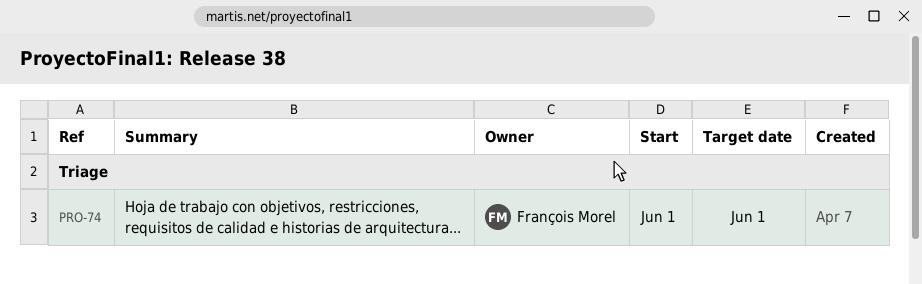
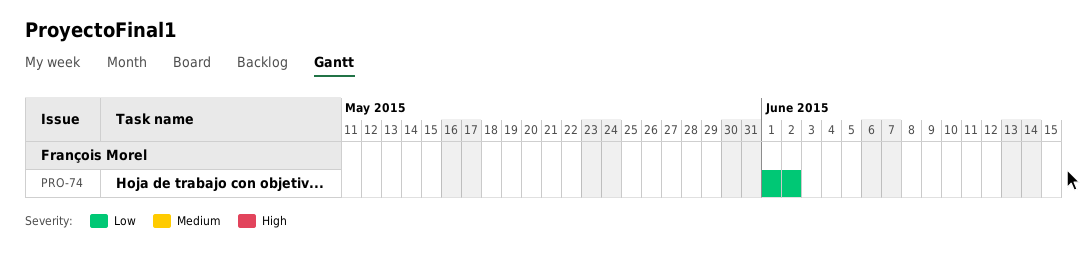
PRO-74, due: Jun 1 -> Jun 2

